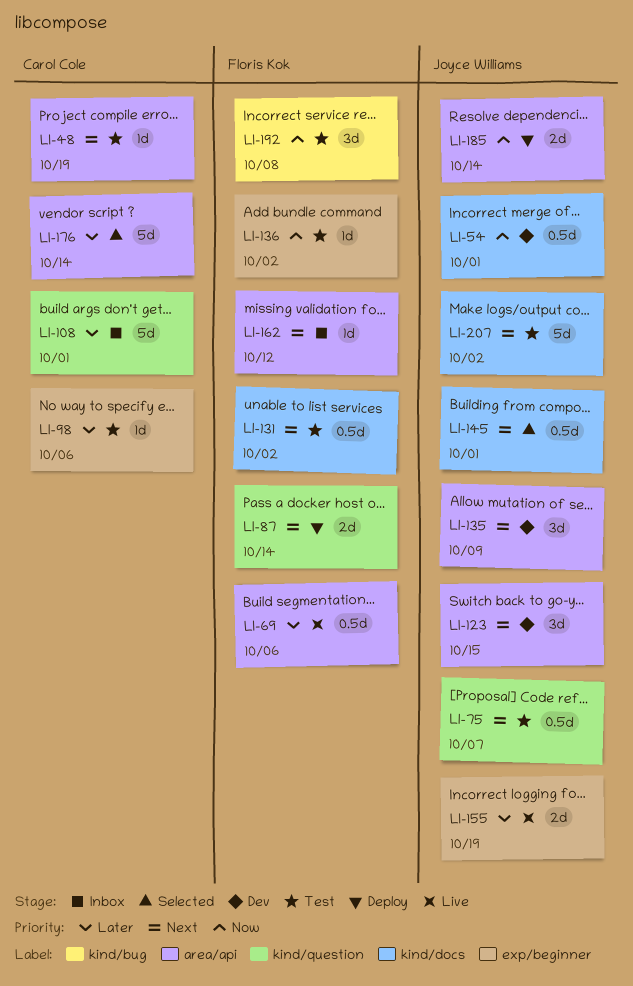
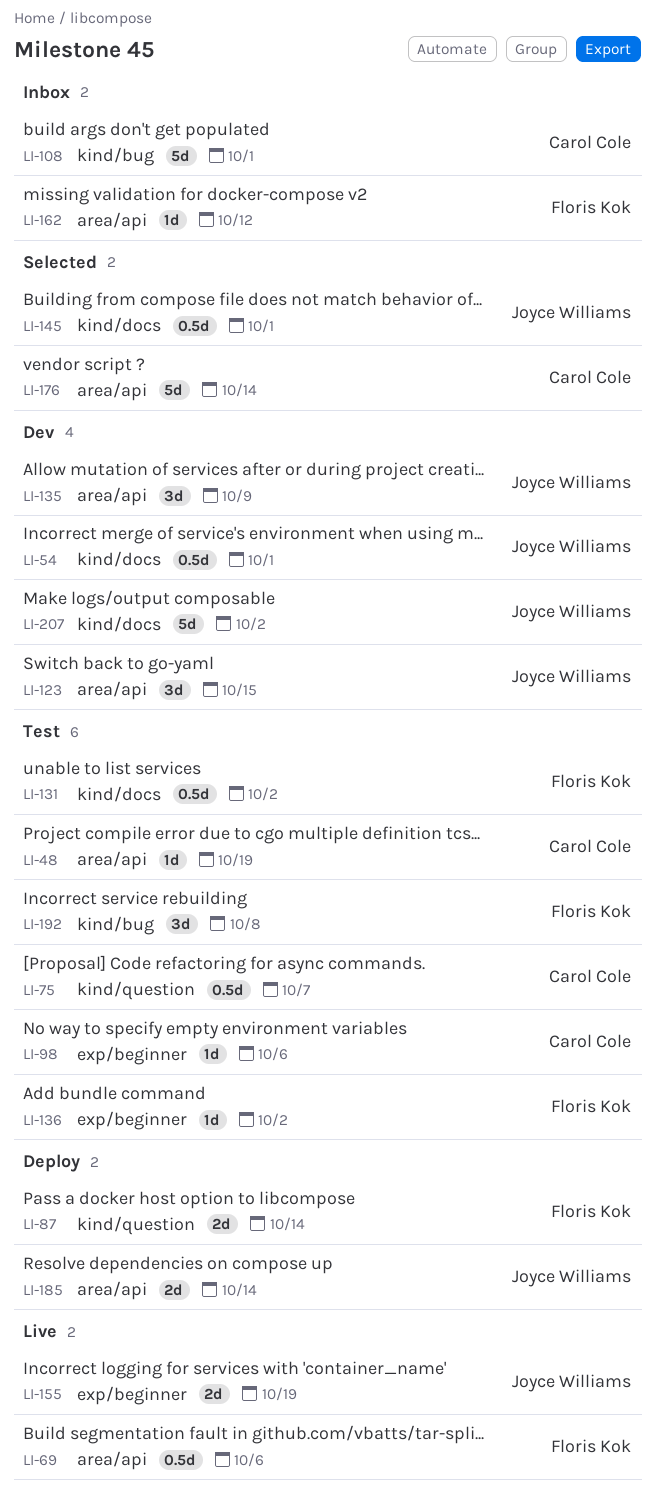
LI-75, owner: Joyce Williams -> Carol Cole
LI-108, label: kind/question -> kind/bug
LI-207, status: Test -> Dev

